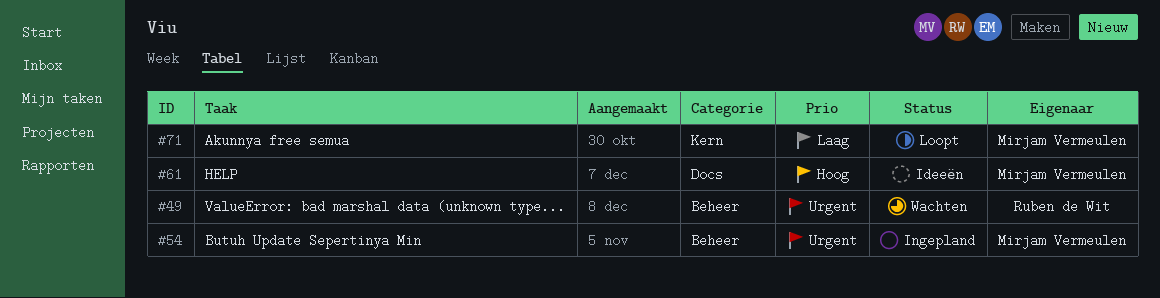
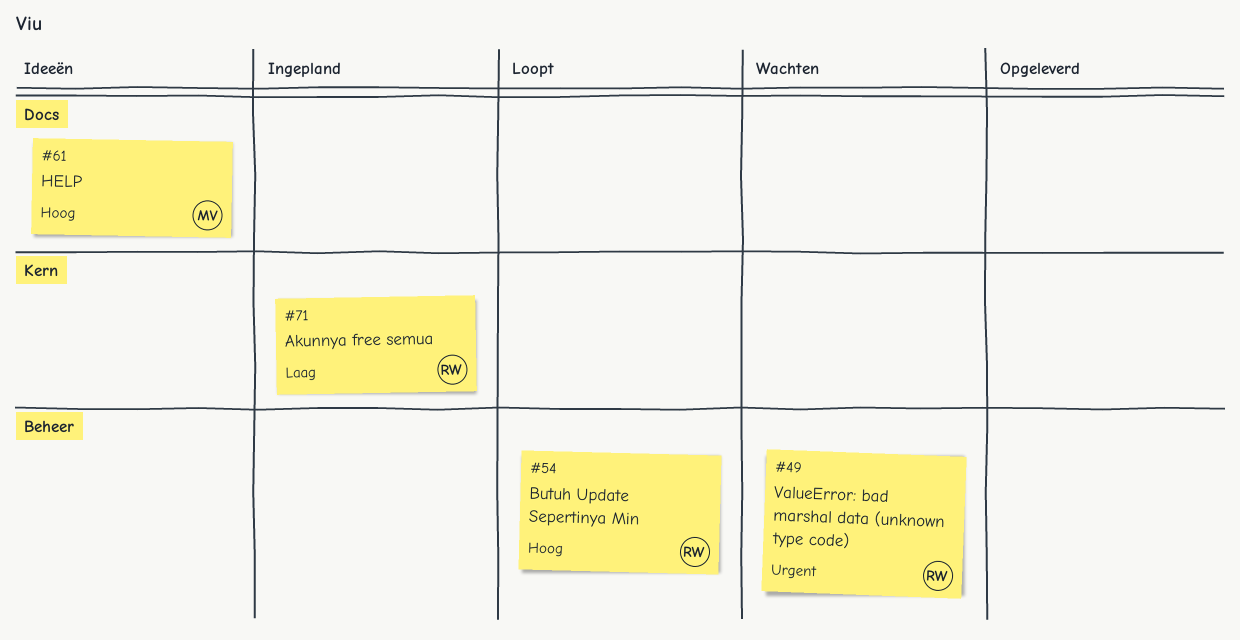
#54, status: Ingepland -> Loopt
#54, owner: Mirjam Vermeulen -> Ruben de Wit
#54, priority: Urgent -> Hoog
#71, status: Loopt -> Ingepland
#71, owner: Mirjam Vermeulen -> Ruben de Wit

